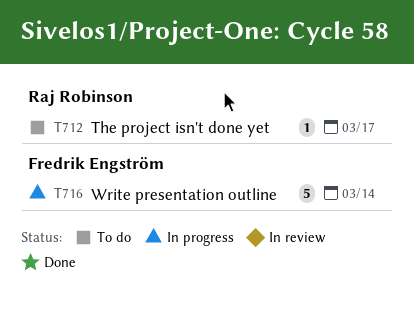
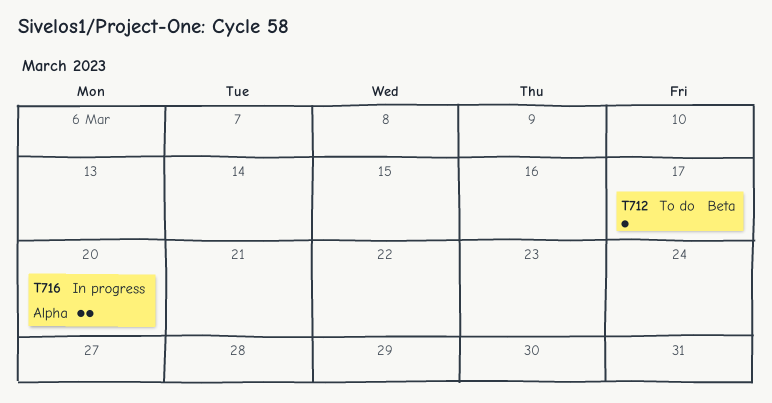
T716, estimate: 5 -> 2
T716, due: Mar 14 -> Mar 20

